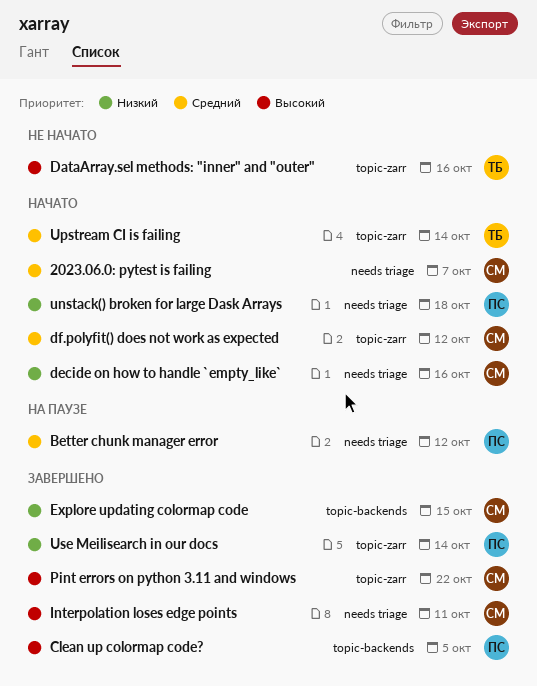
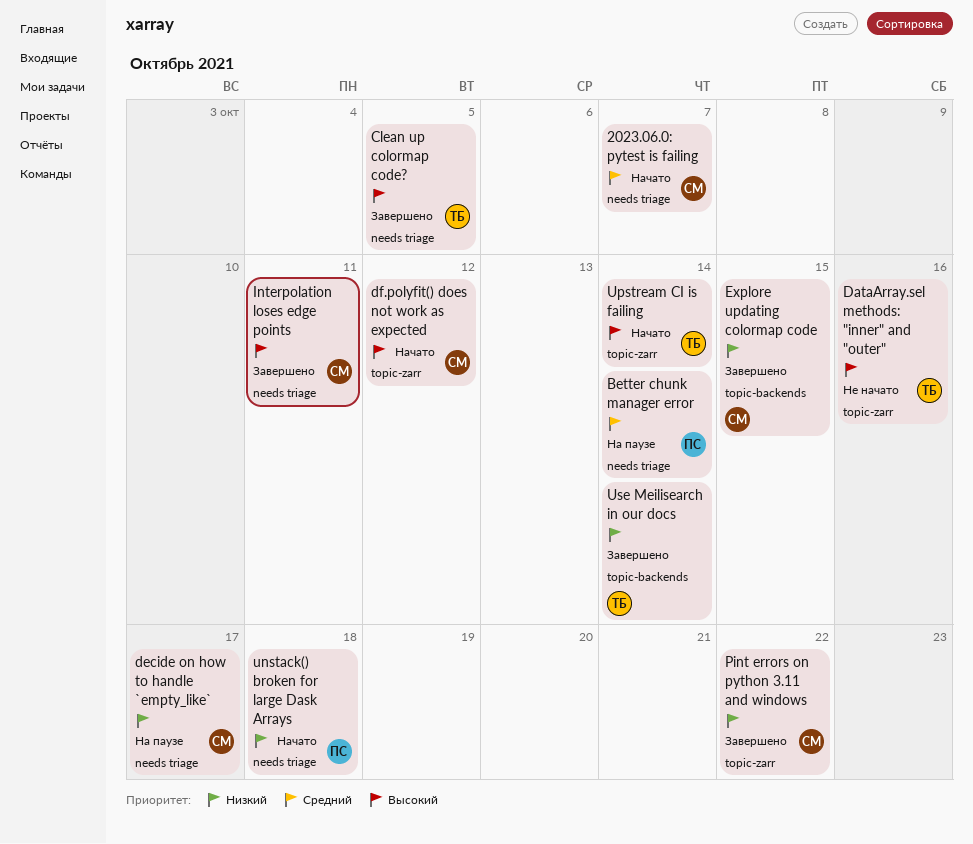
Better chunk manager error, due: Oct 12 -> Oct 14
Clean up colormap code?, owner: ПС -> ТБ
Clean up colormap code?, label: topic-backends -> needs triage
decide on how to handle `empty_like`, status: Начато -> На паузе
decide on how to handle `empty_like`, due: Oct 16 -> Oct 17
df.polyfit() does not work as expected, priority: Средний -> Высокий
Pint errors on python 3.11 and windows, priority: Высокий -> Низкий
Upstream CI is failing, priority: Средний -> Высокий
Use Meilisearch in our docs, owner: ПС -> ТБ
Use Meilisearch in our docs, label: topic-zarr -> topic-backends

